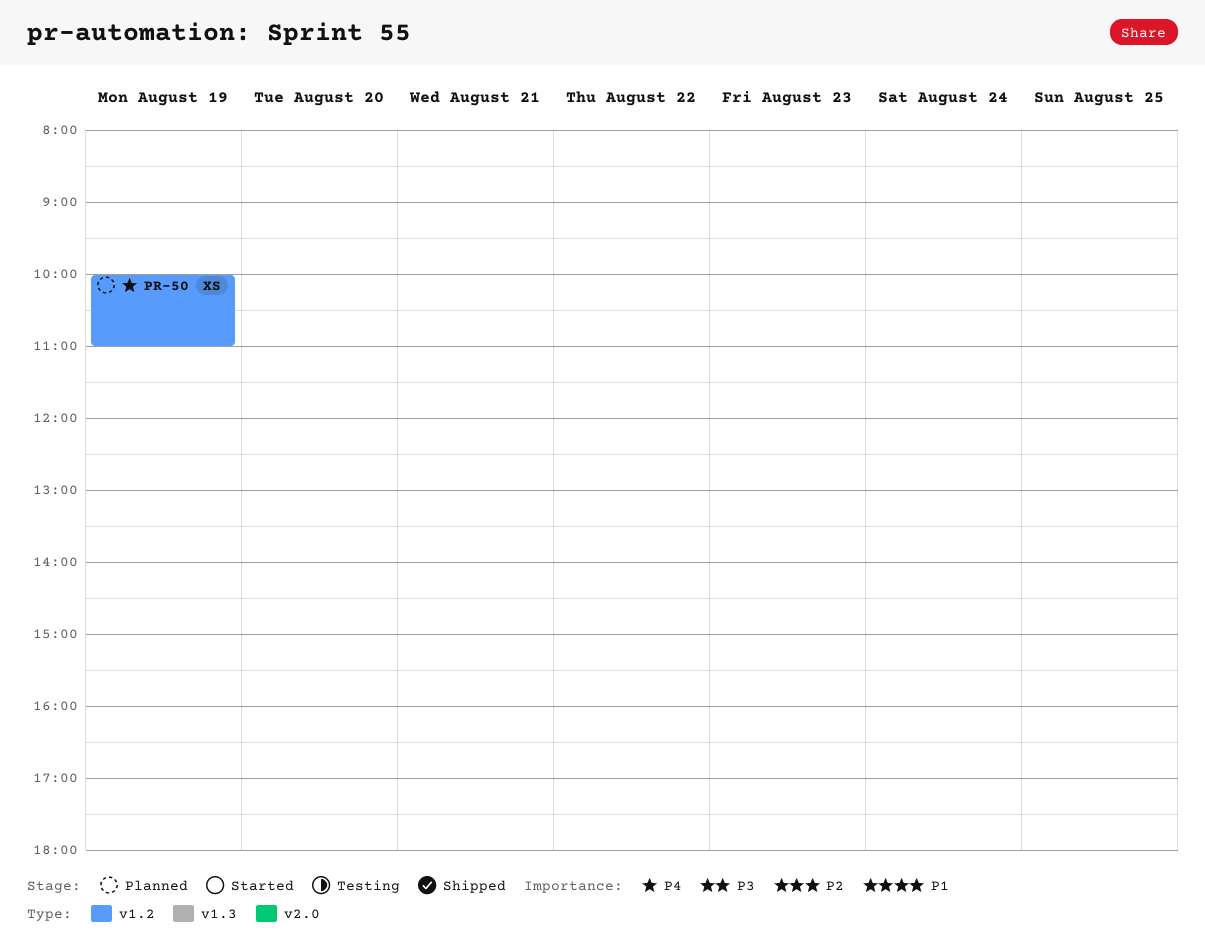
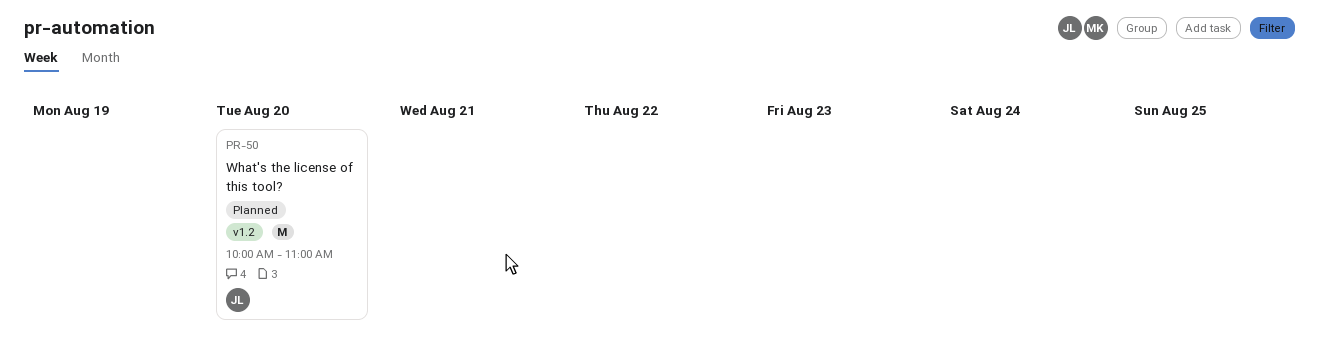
PR-50, estimate: XS -> M
PR-50, day: Aug 19 -> Aug 20

